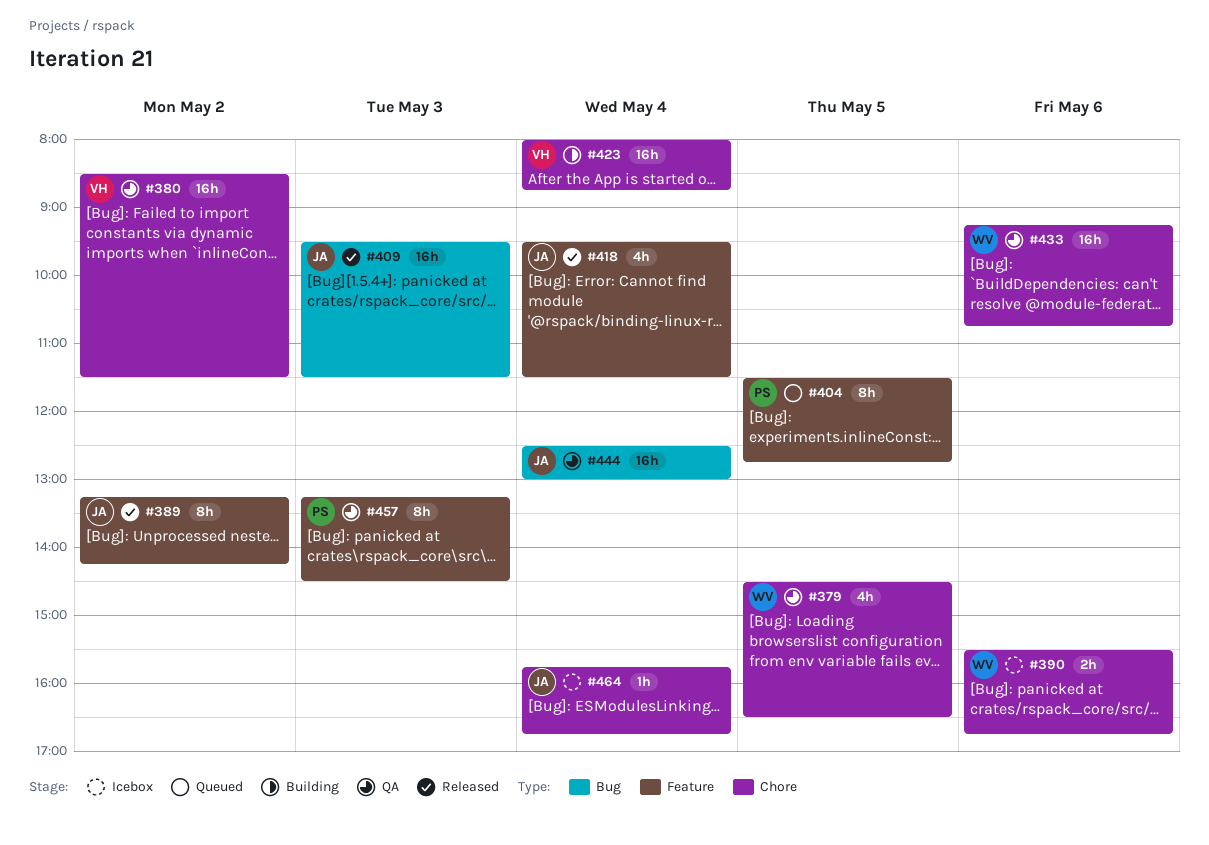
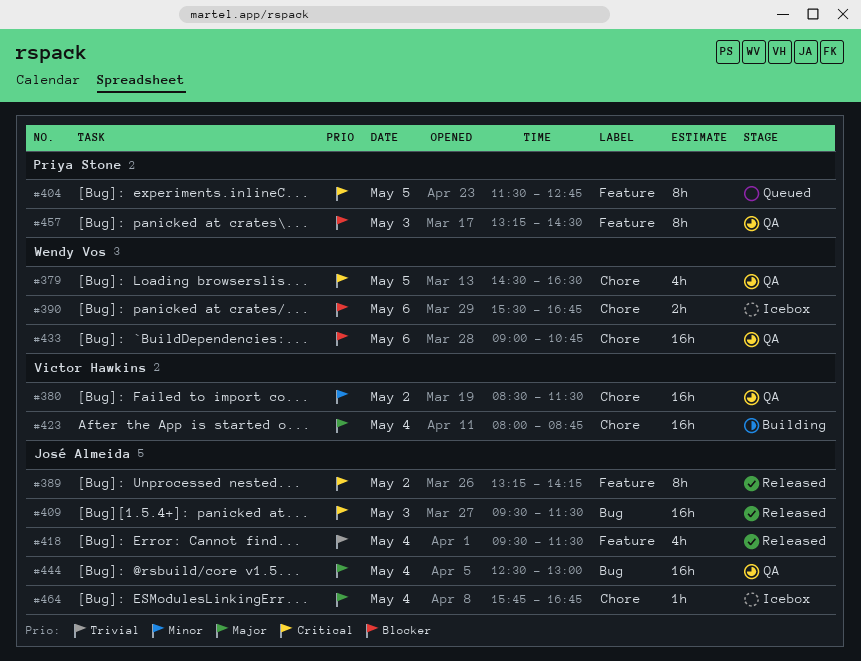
#433, begins: 09:15 -> 09:00

